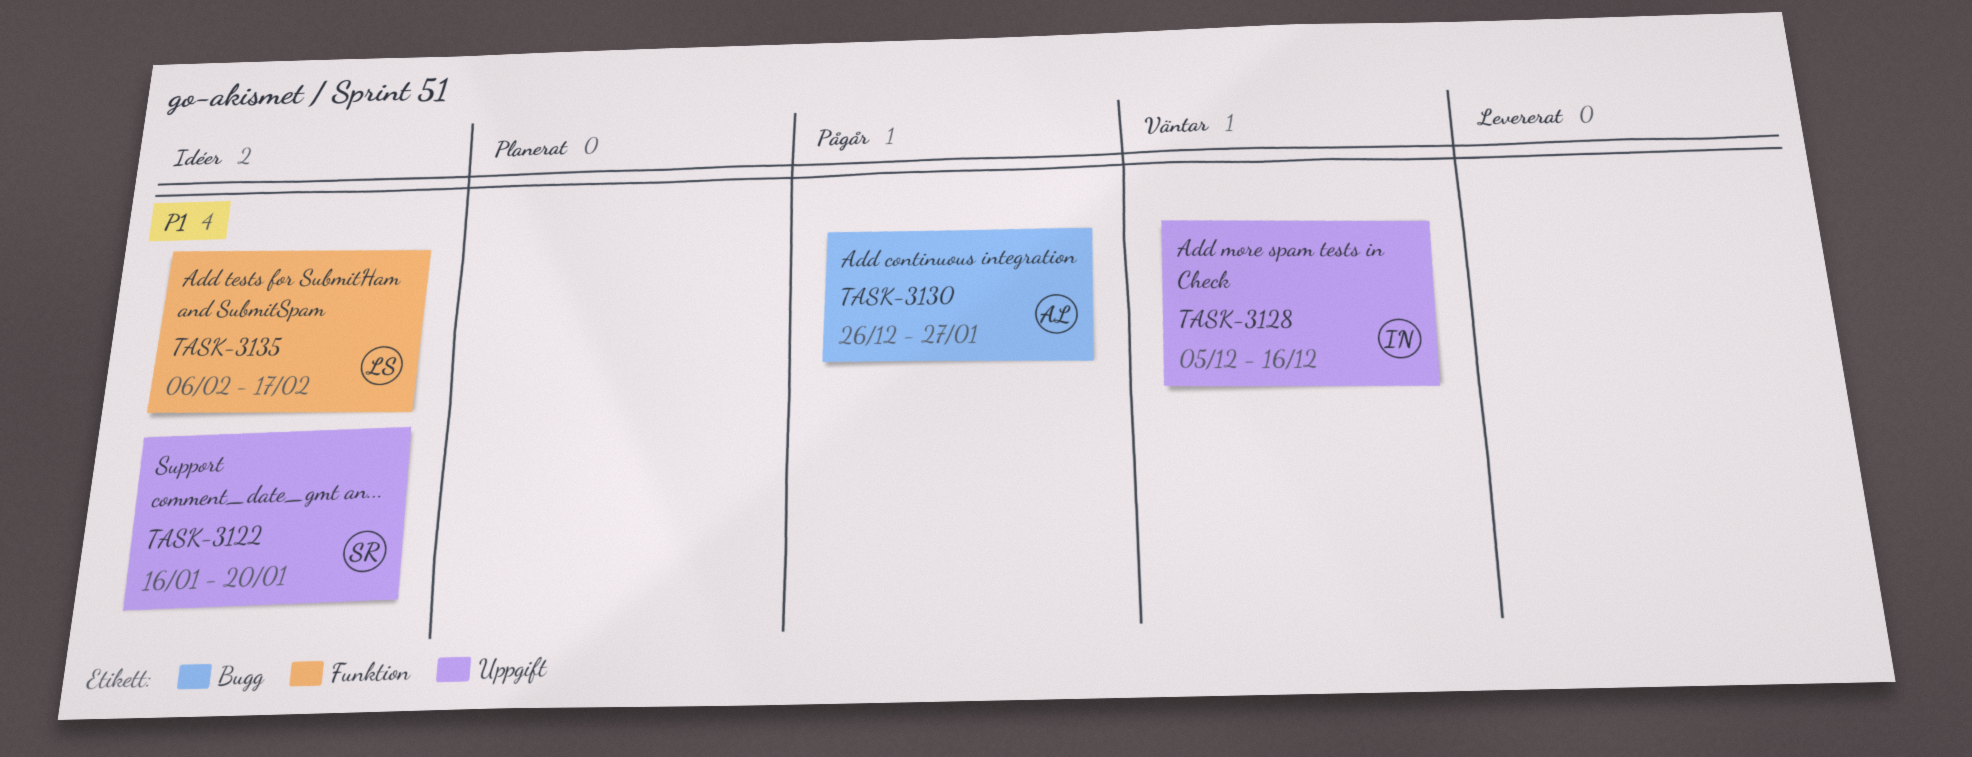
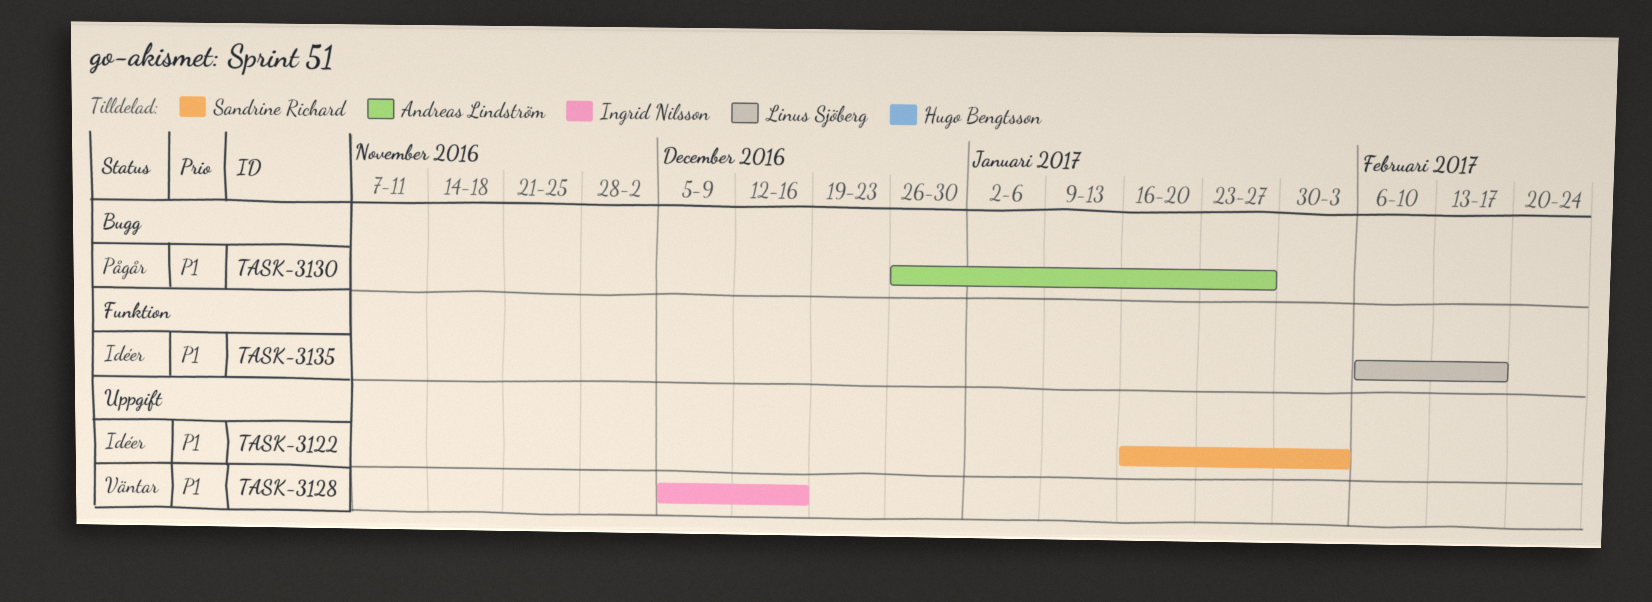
TASK-3122, due: Jan 20 -> Feb 3

